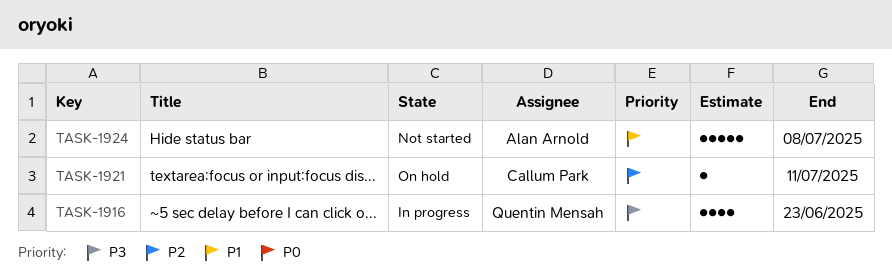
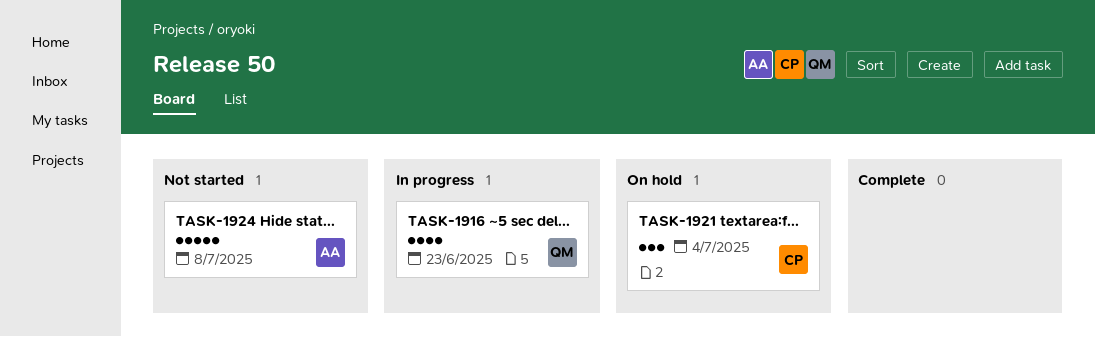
TASK-1921, estimate: 1 -> 3
TASK-1921, due: Jul 11 -> Jul 4

